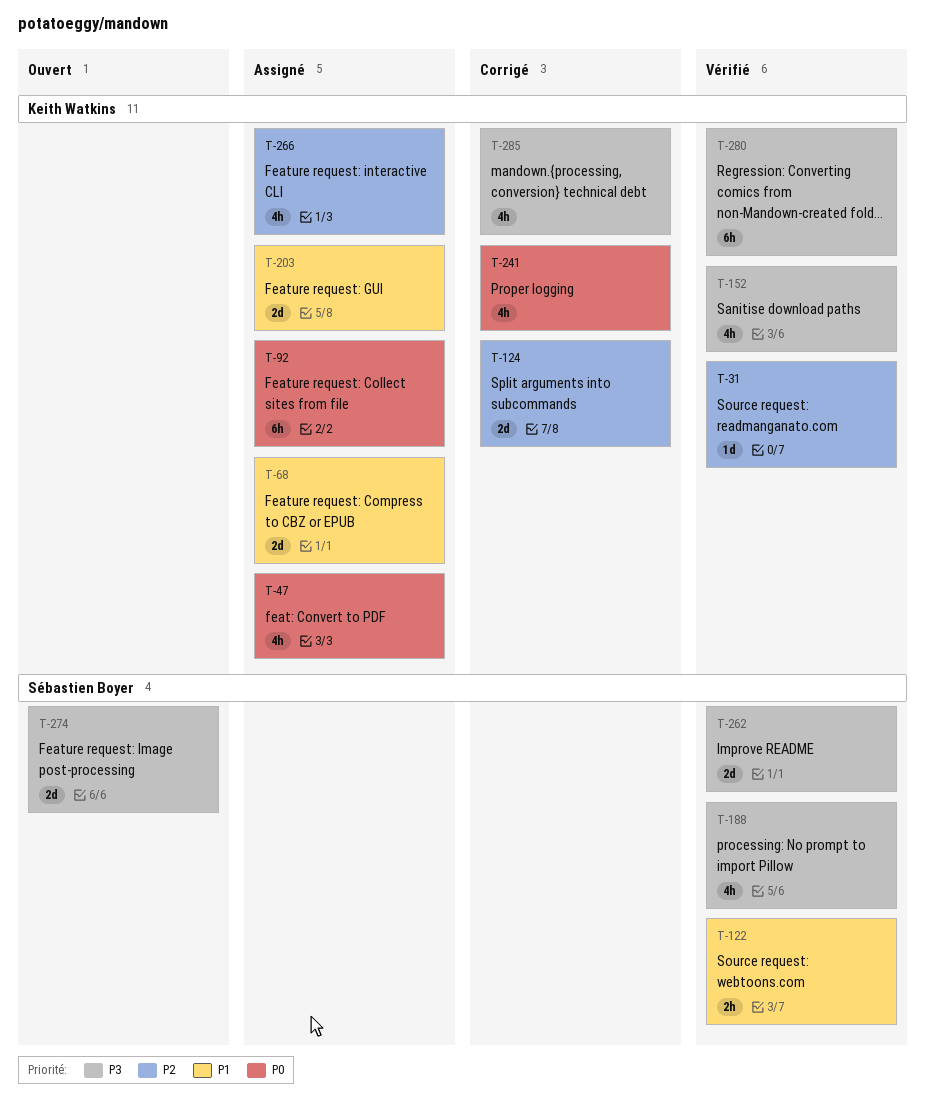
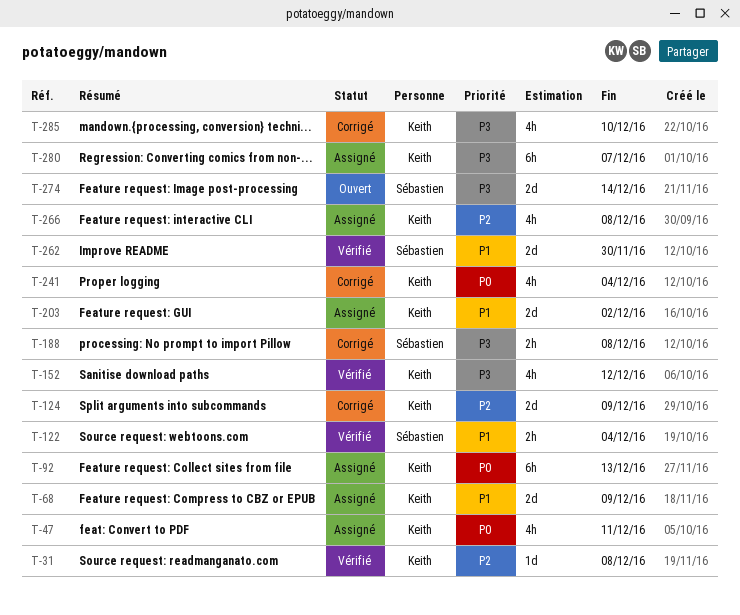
T-188, status: Vérifié -> Corrigé
T-188, estimate: 4h -> 2h
T-262, priority: P3 -> P1
T-280, status: Vérifié -> Assigné

